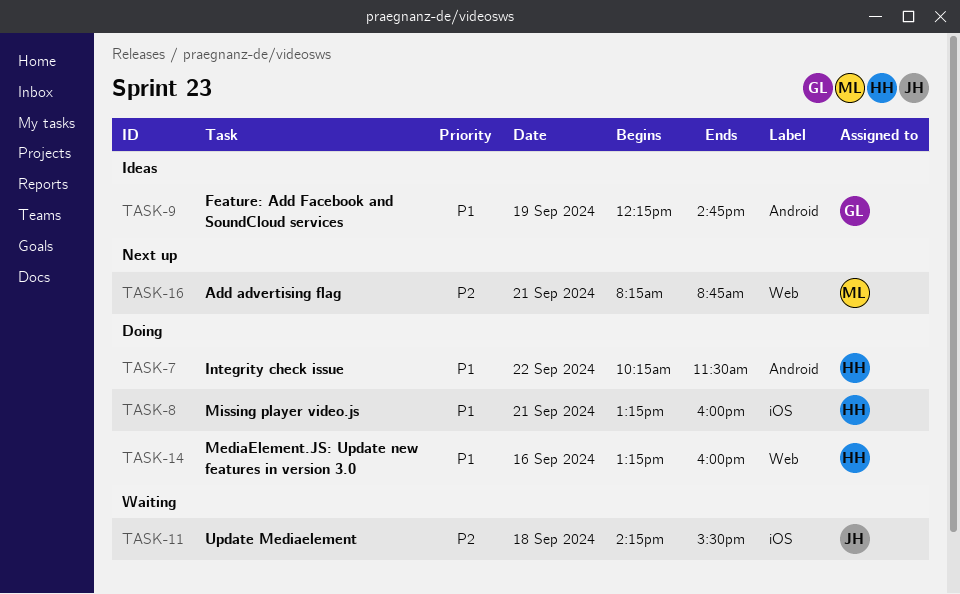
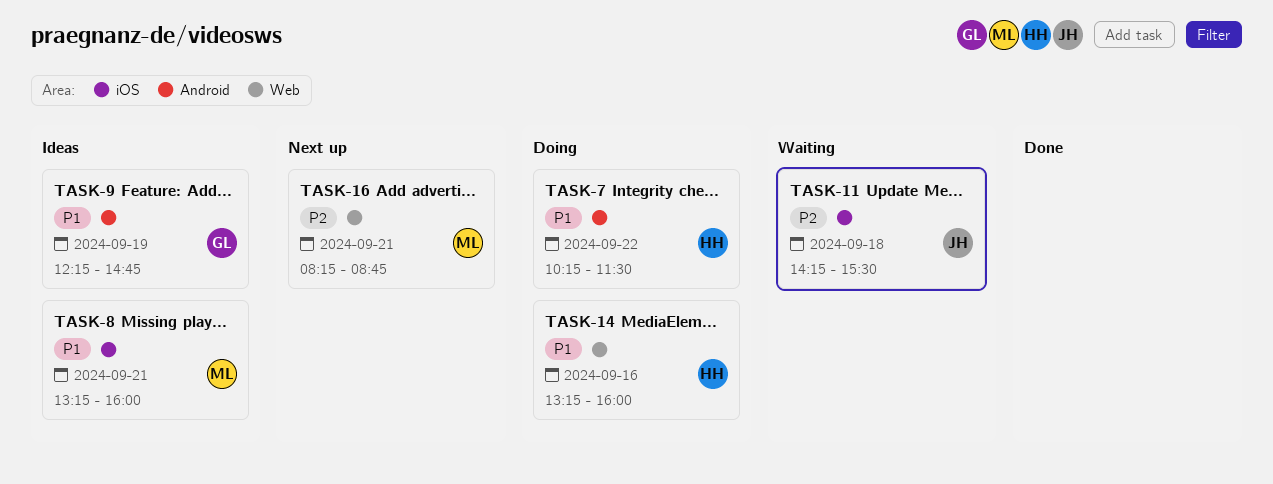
TASK-8, status: Doing -> Ideas
TASK-8, owner: HH -> ML

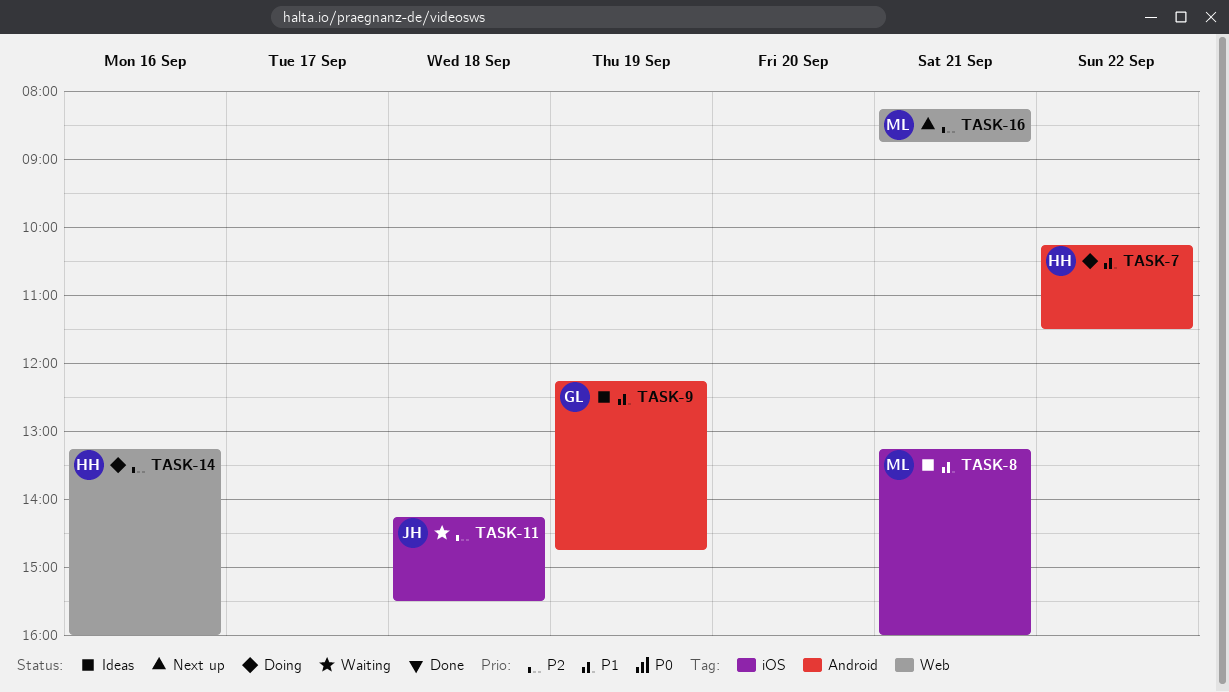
TASK-14, priority: P1 -> P2

